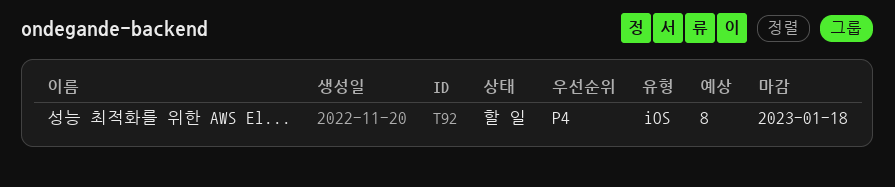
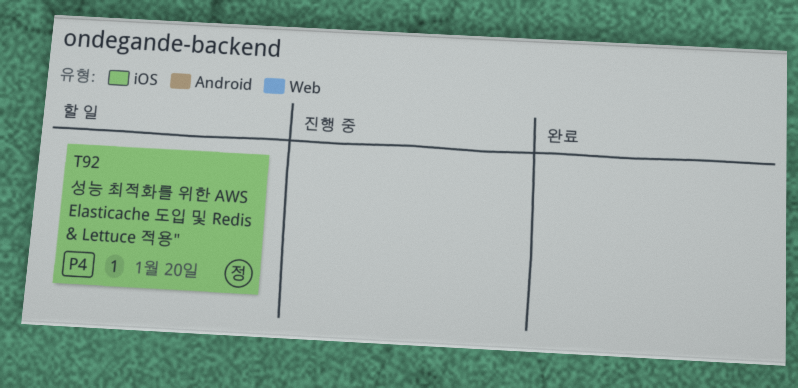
T92, estimate: 8 -> 1
T92, due: Jan 18 -> Jan 20

